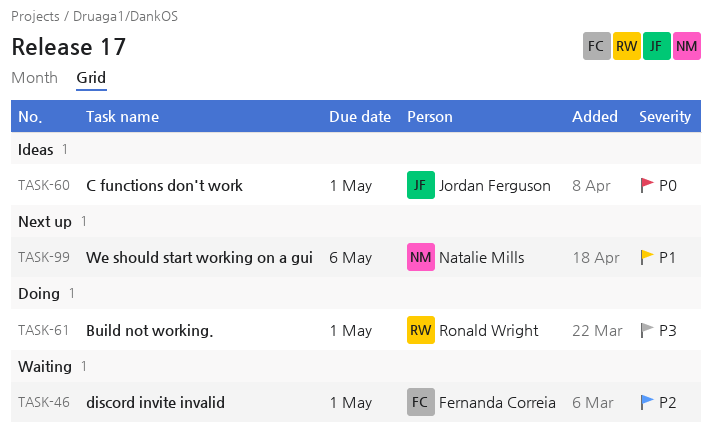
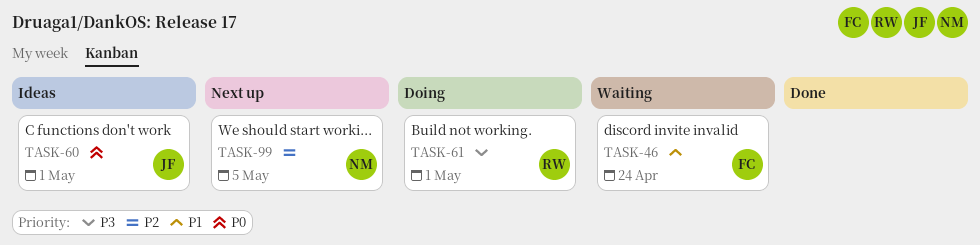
TASK-46, priority: P2 -> P1
TASK-46, due: May 1 -> Apr 24
TASK-99, priority: P1 -> P2
TASK-99, due: May 6 -> May 5

